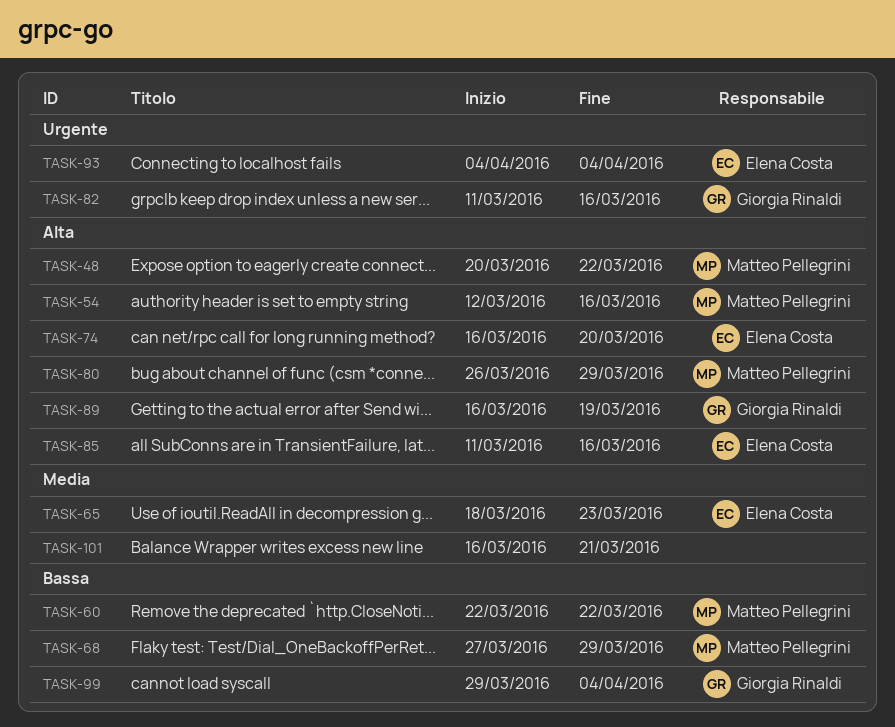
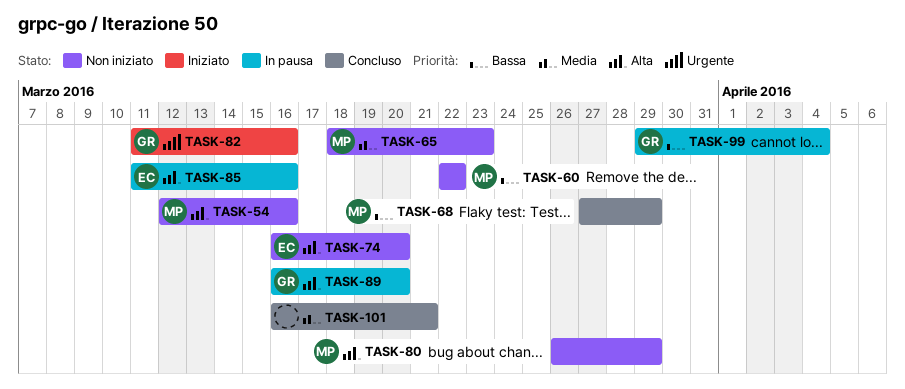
TASK-48: present -> none
TASK-65, owner: Elena Costa -> Matteo Pellegrini
TASK-89, due: Mar 19 -> Mar 20
TASK-93: present -> none

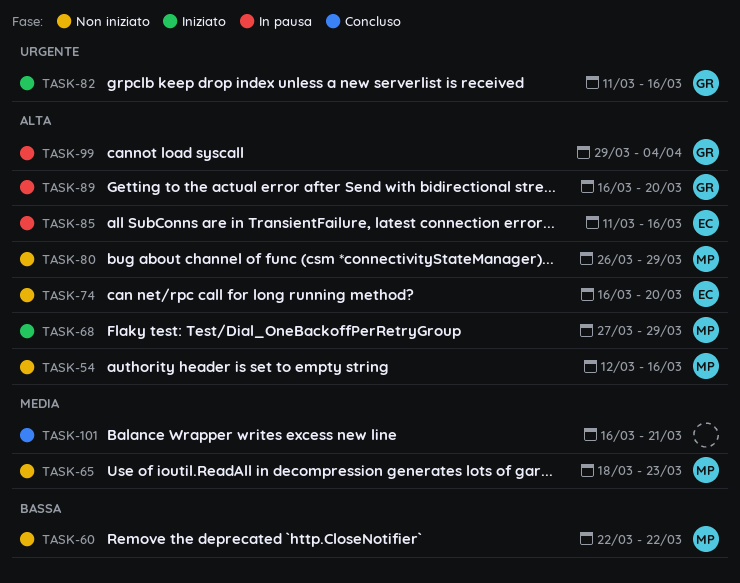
TASK-68, status: Concluso -> Iniziato
TASK-68, priority: Bassa -> Alta
TASK-99, priority: Bassa -> Alta

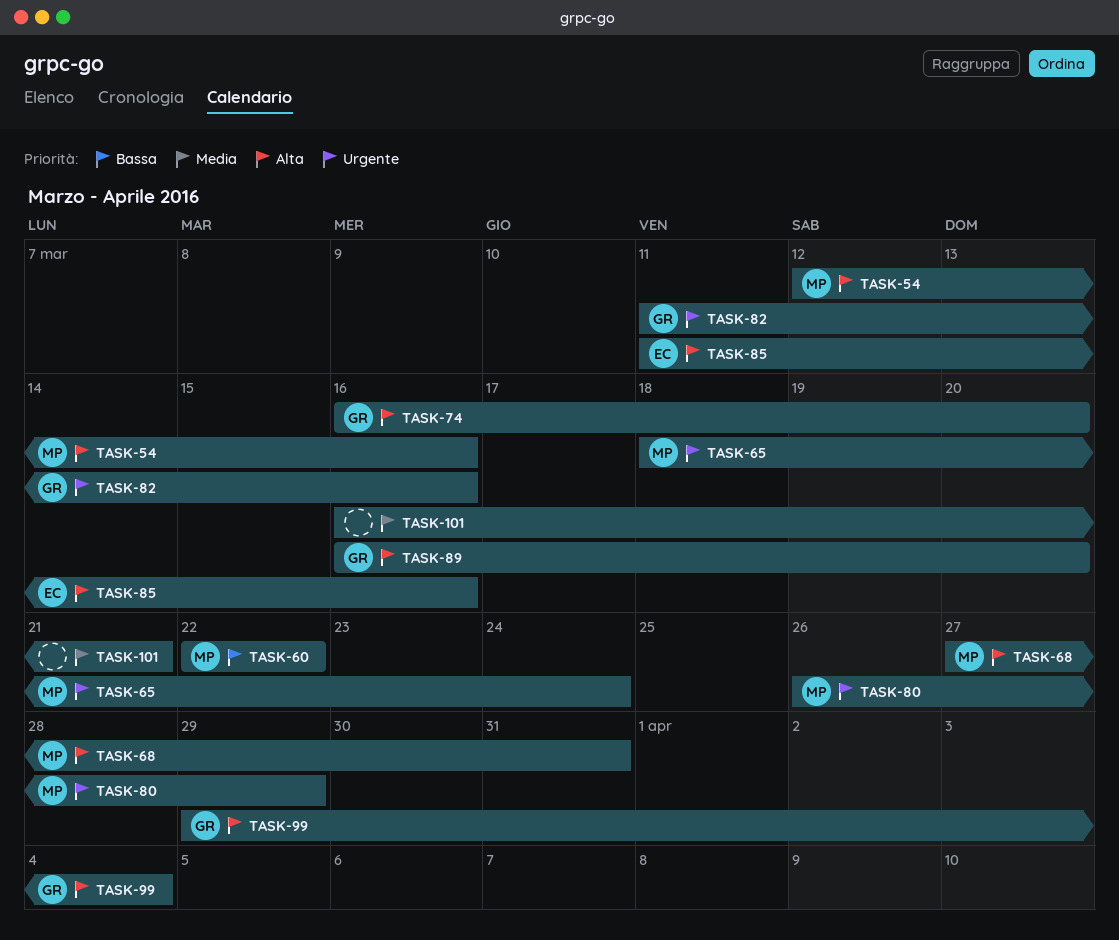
TASK-65, priority: Media -> Urgente
TASK-65, due: Mar 23 -> Mar 24
TASK-68, due: Mar 29 -> Mar 31
TASK-74, owner: EC -> GR
TASK-80, priority: Alta -> Urgente

